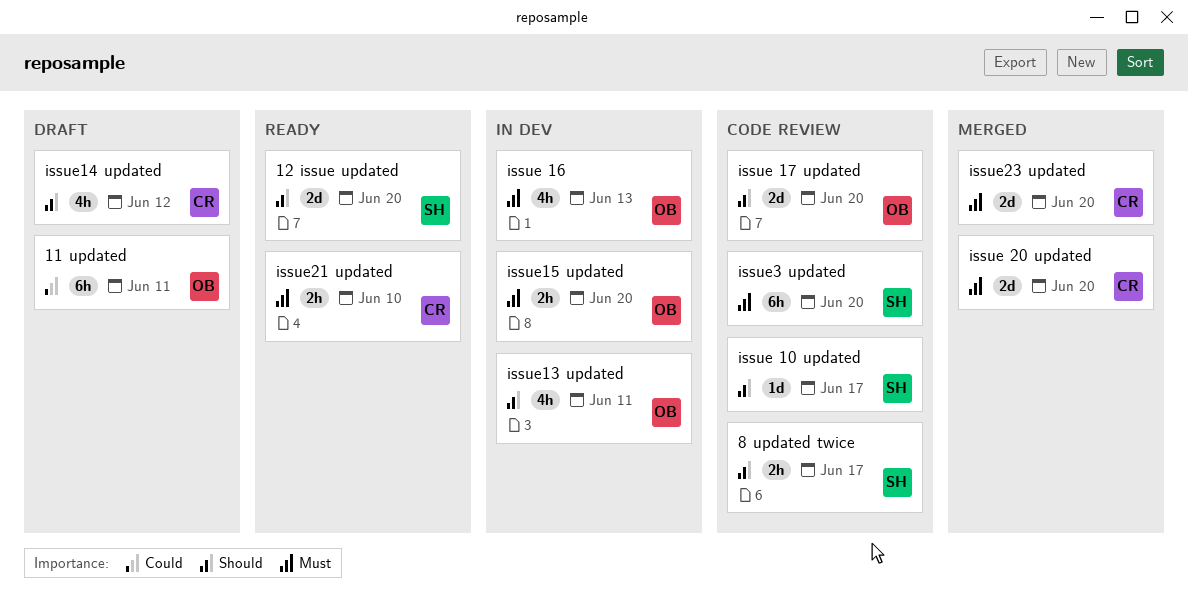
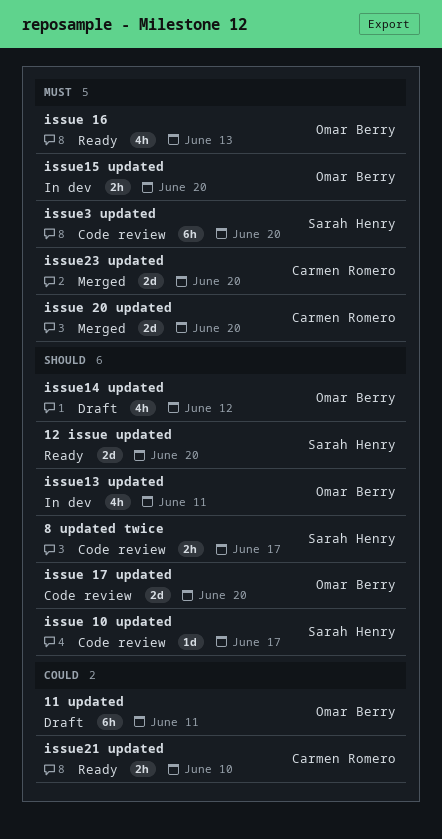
issue 16, status: In dev -> Ready
issue14 updated, owner: Carmen Romero -> Omar Berry
issue21 updated, priority: Must -> Could

